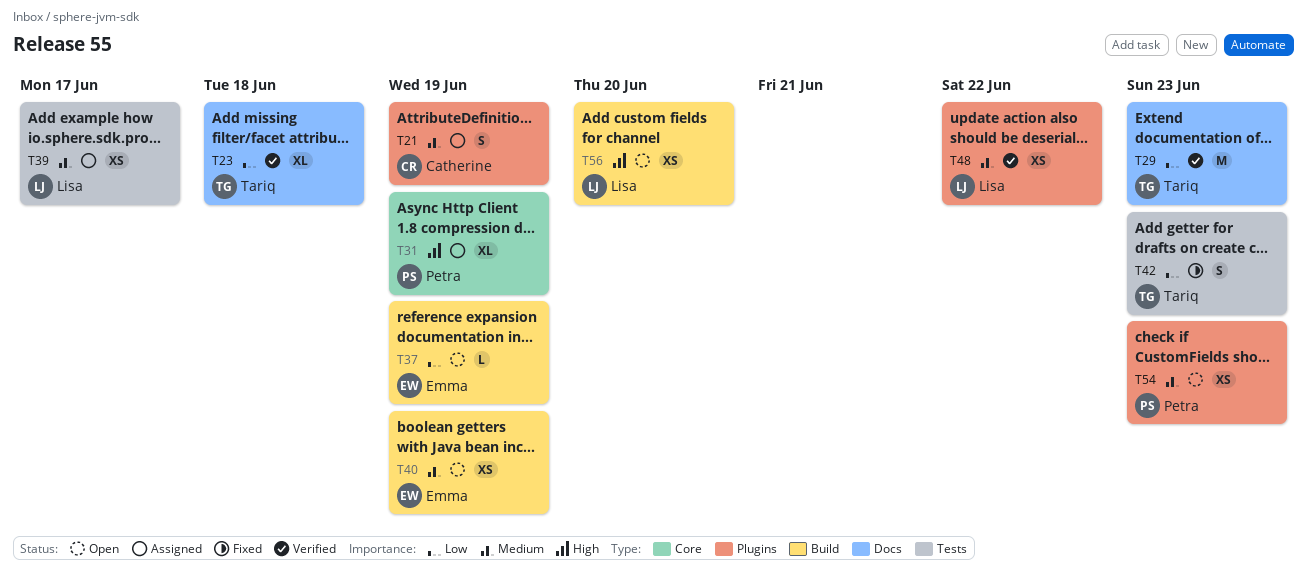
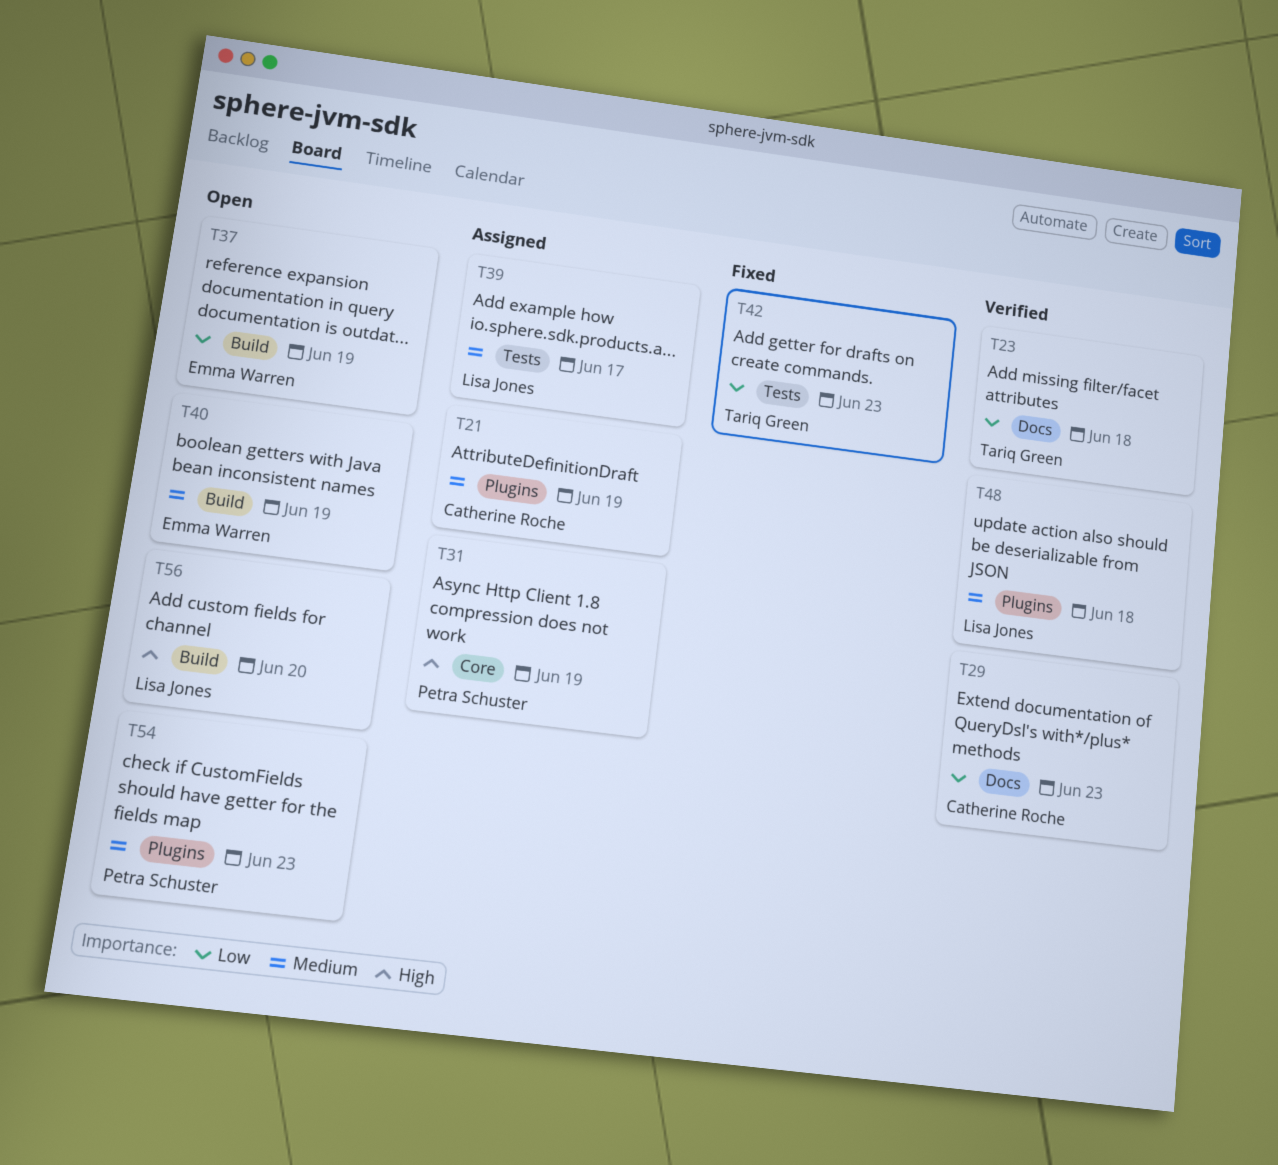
T29, owner: Tariq Green -> Catherine Roche
T48, due: Jun 22 -> Jun 18

